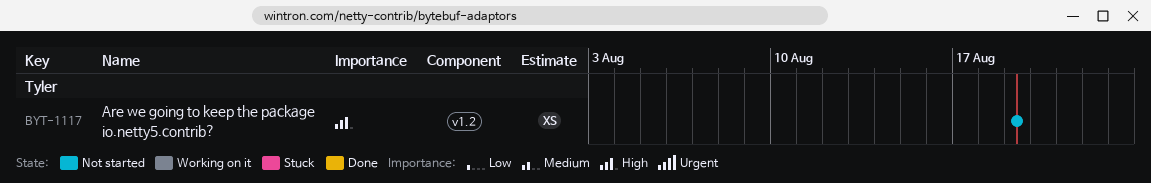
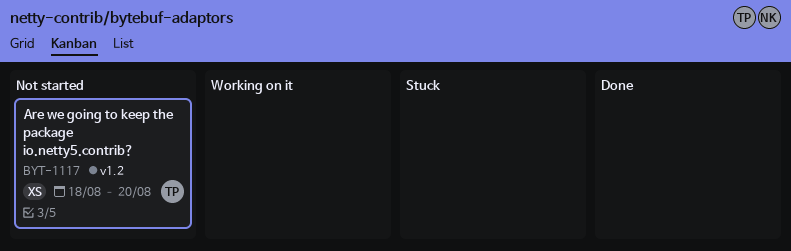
BYT-1117, start: Aug 19 -> Aug 18
BYT-1117, due: Aug 19 -> Aug 20

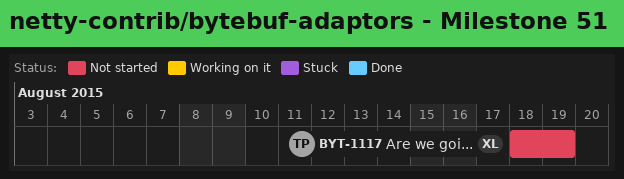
BYT-1117, estimate: XS -> XL
BYT-1117, due: Aug 20 -> Aug 19

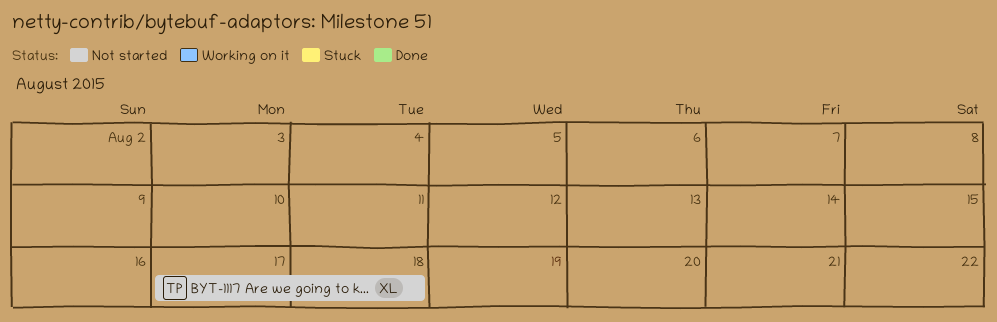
BYT-1117, start: Aug 18 -> Aug 17
BYT-1117, due: Aug 19 -> Aug 18

